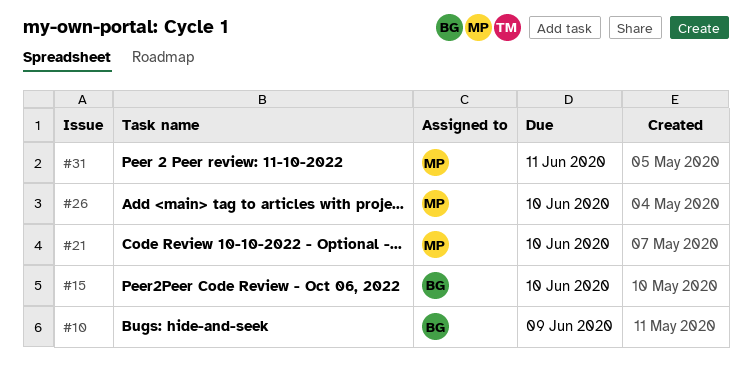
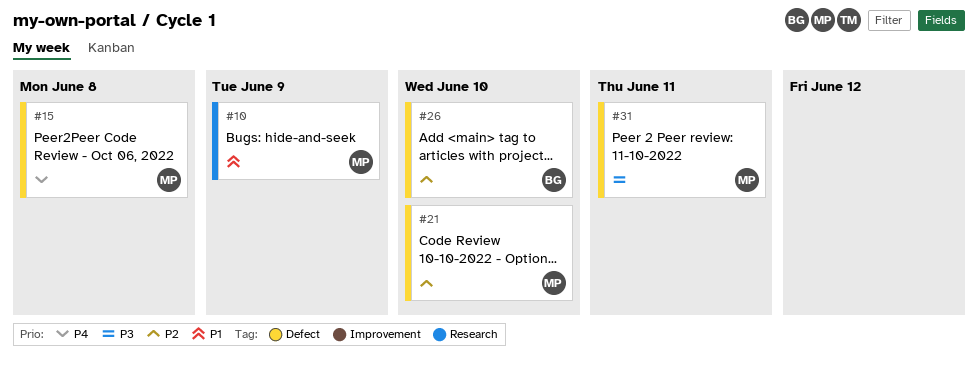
#10, owner: BG -> MP
#15, owner: BG -> MP
#15, due: Jun 10 -> Jun 8
#26, owner: MP -> BG

